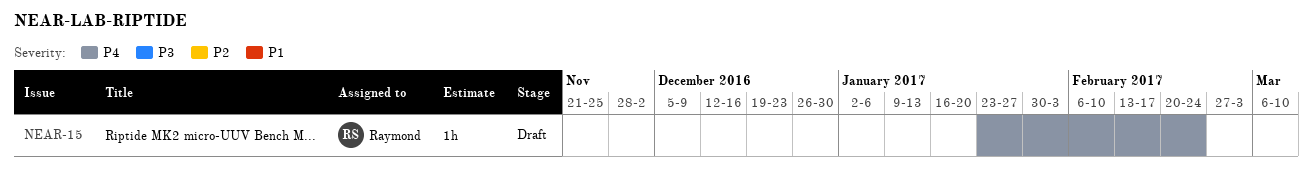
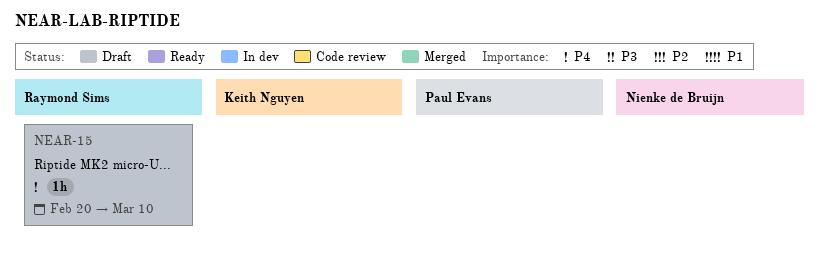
NEAR-15, start: Jan 23 -> Feb 20
NEAR-15, due: Feb 24 -> Mar 10

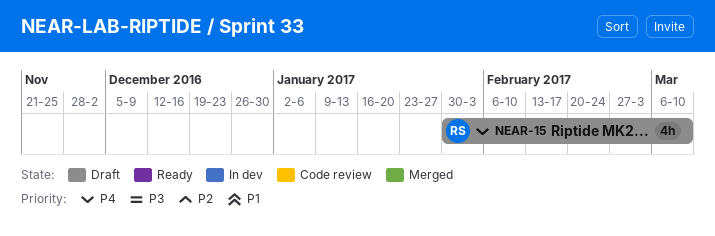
NEAR-15, estimate: 1h -> 4h
NEAR-15, start: Feb 20 -> Jan 30

